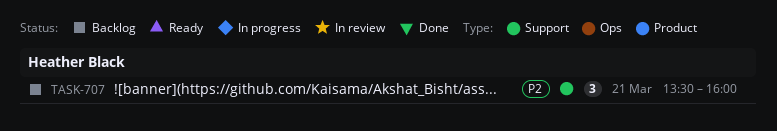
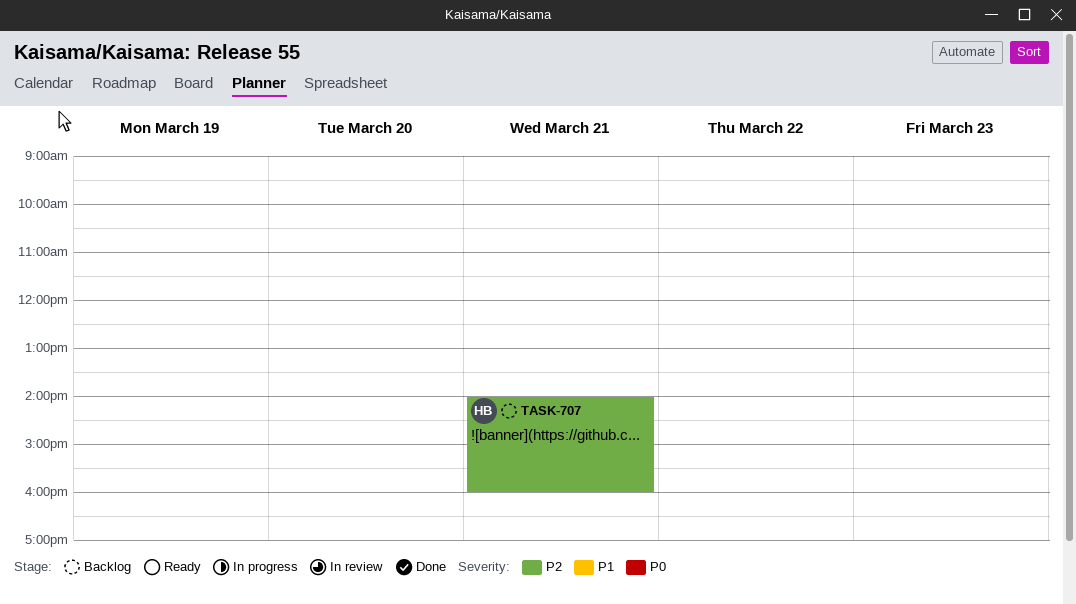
TASK-707, begins: 13:30 -> 14:00

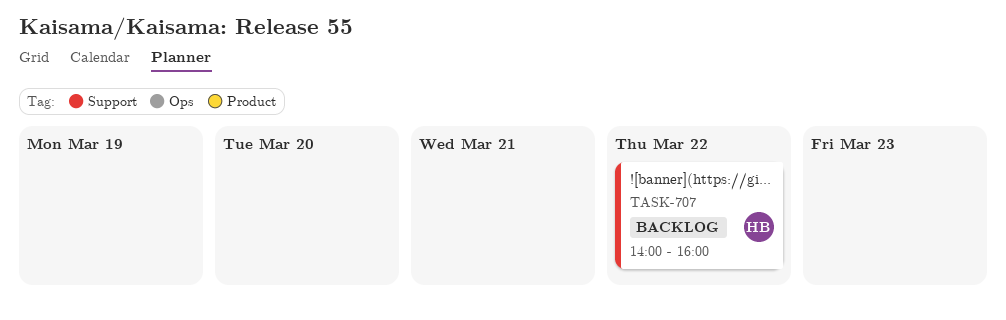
TASK-707, day: Mar 21 -> Mar 22

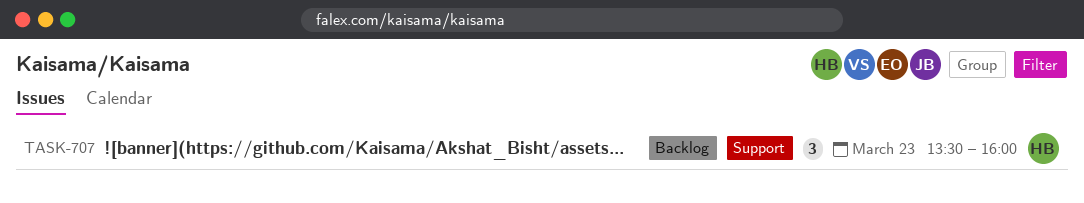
TASK-707, day: Mar 22 -> Mar 23
TASK-707, begins: 14:00 -> 13:30

